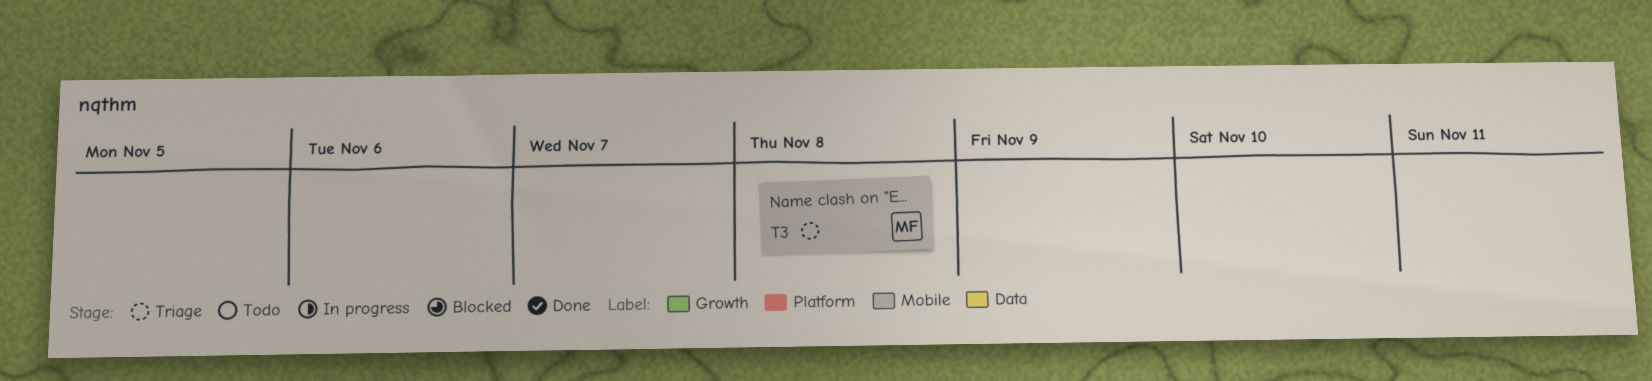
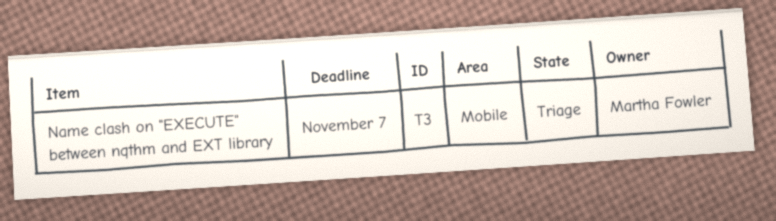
T3, due: Nov 8 -> Nov 7

